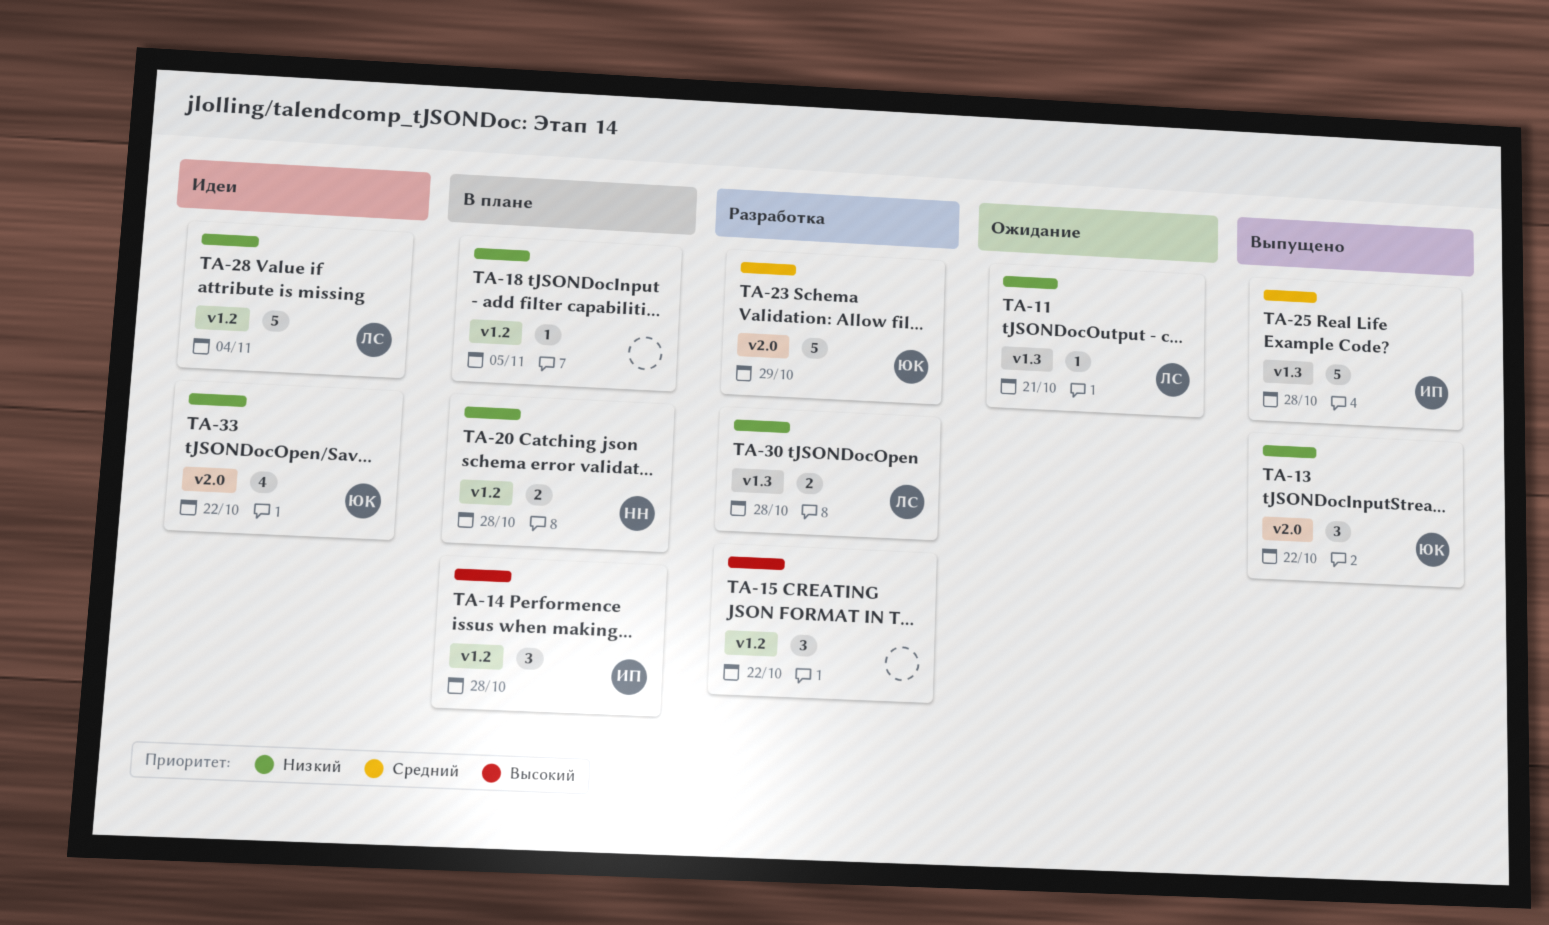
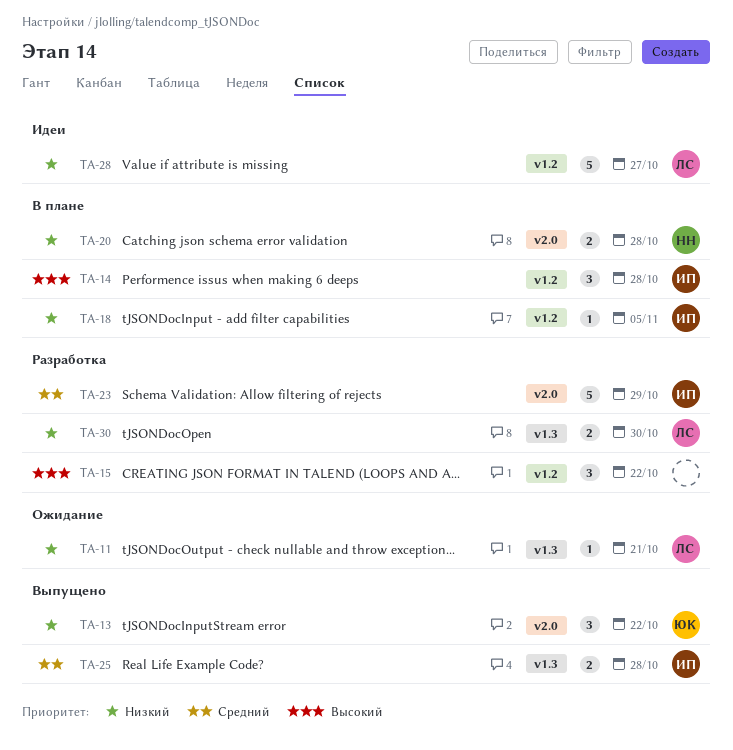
TA-18, owner: none -> ИП
TA-20, label: v1.2 -> v2.0
TA-23, owner: ЮК -> ИП
TA-25, estimate: 5 -> 2
TA-28, due: Nov 4 -> Oct 27
TA-30, due: Oct 28 -> Oct 30
TA-33: present -> none

